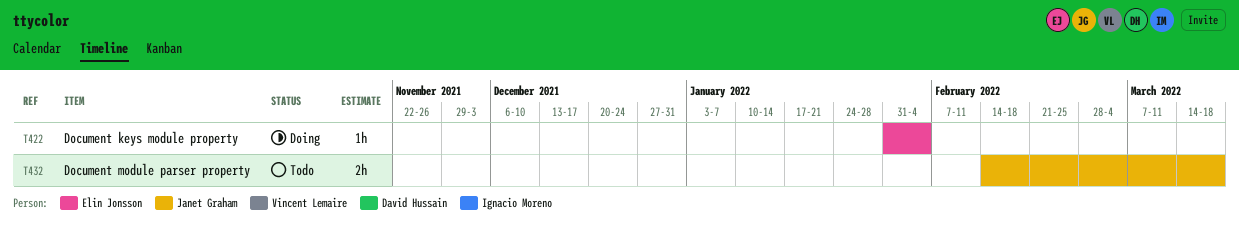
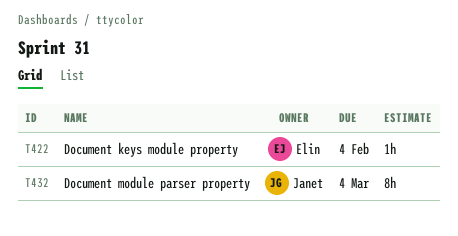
T432, estimate: 2h -> 8h
T432, due: Mar 18 -> Mar 4

